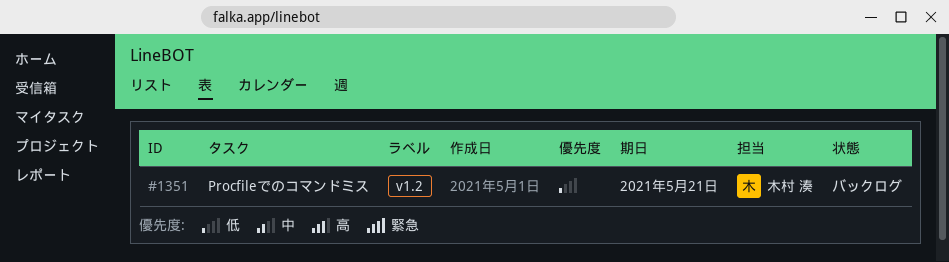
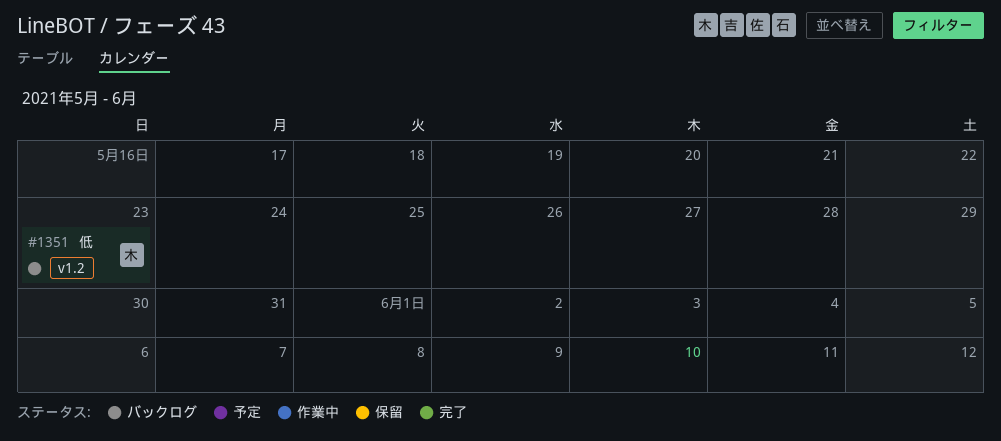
#1351, due: May 21 -> May 23

